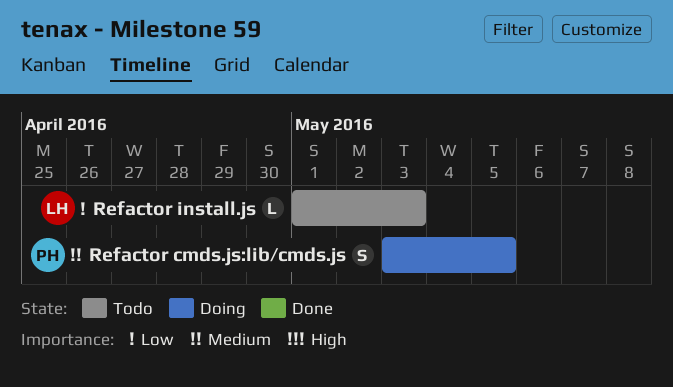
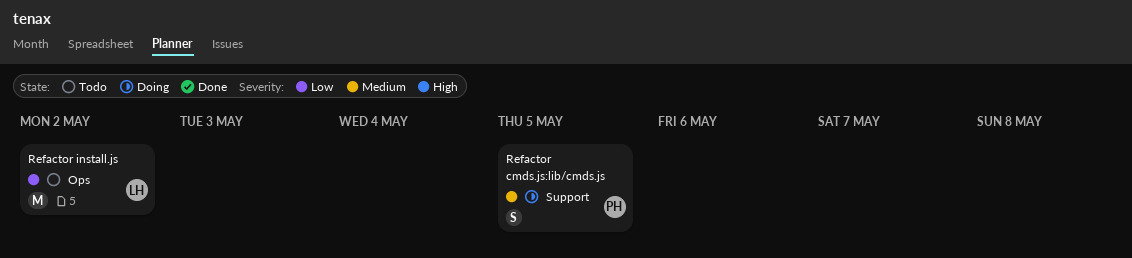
Refactor install.js, estimate: L -> M
Refactor install.js, due: May 3 -> May 2

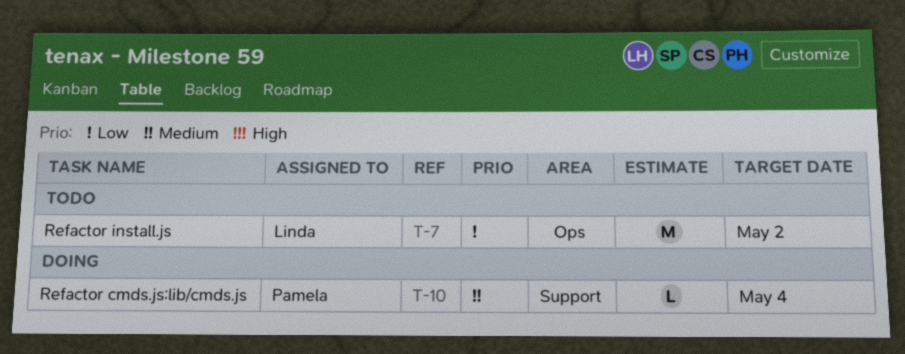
Refactor cmds.js:lib/cmds.js, estimate: S -> L
Refactor cmds.js:lib/cmds.js, due: May 5 -> May 4

